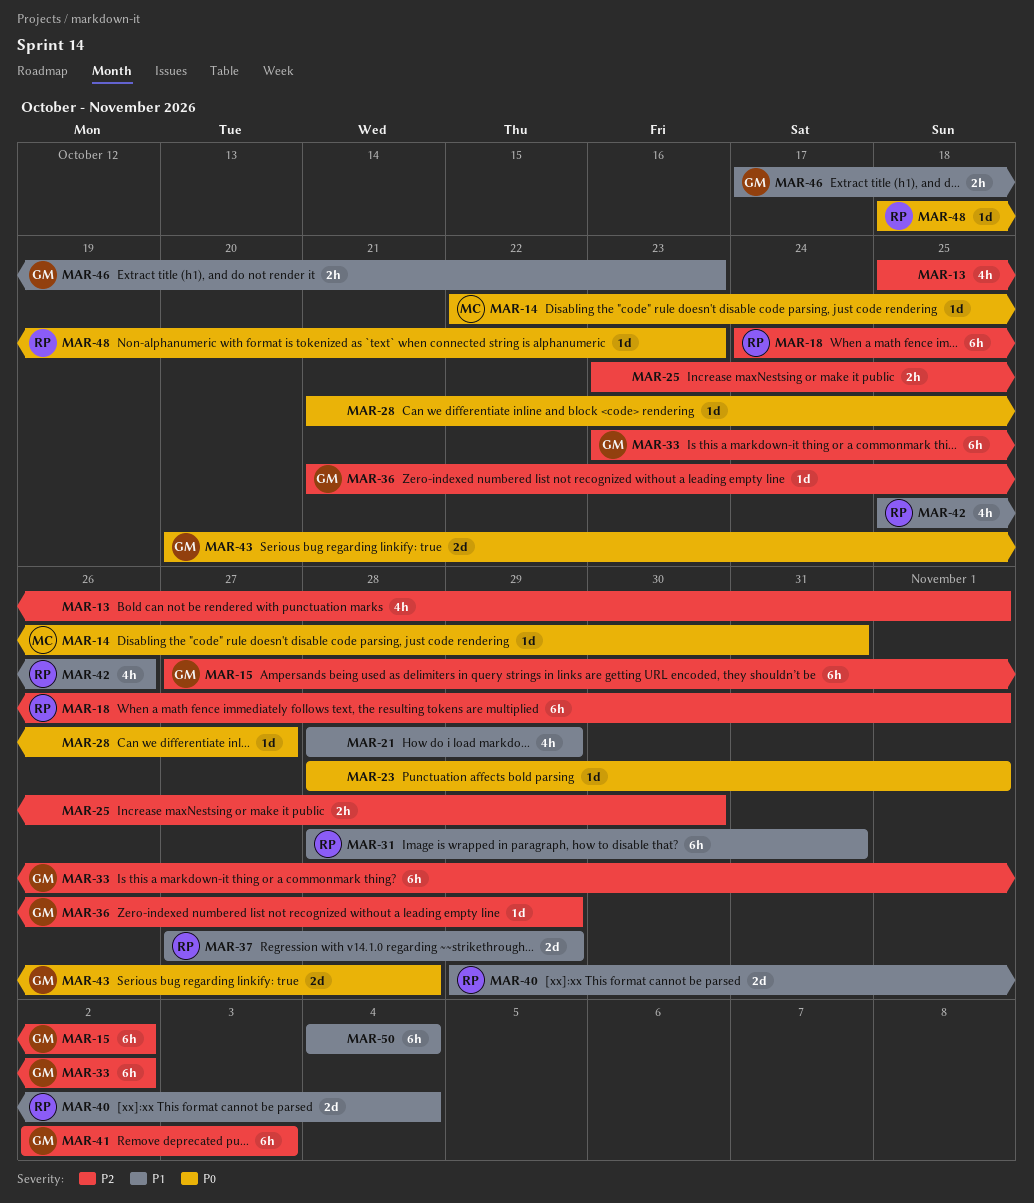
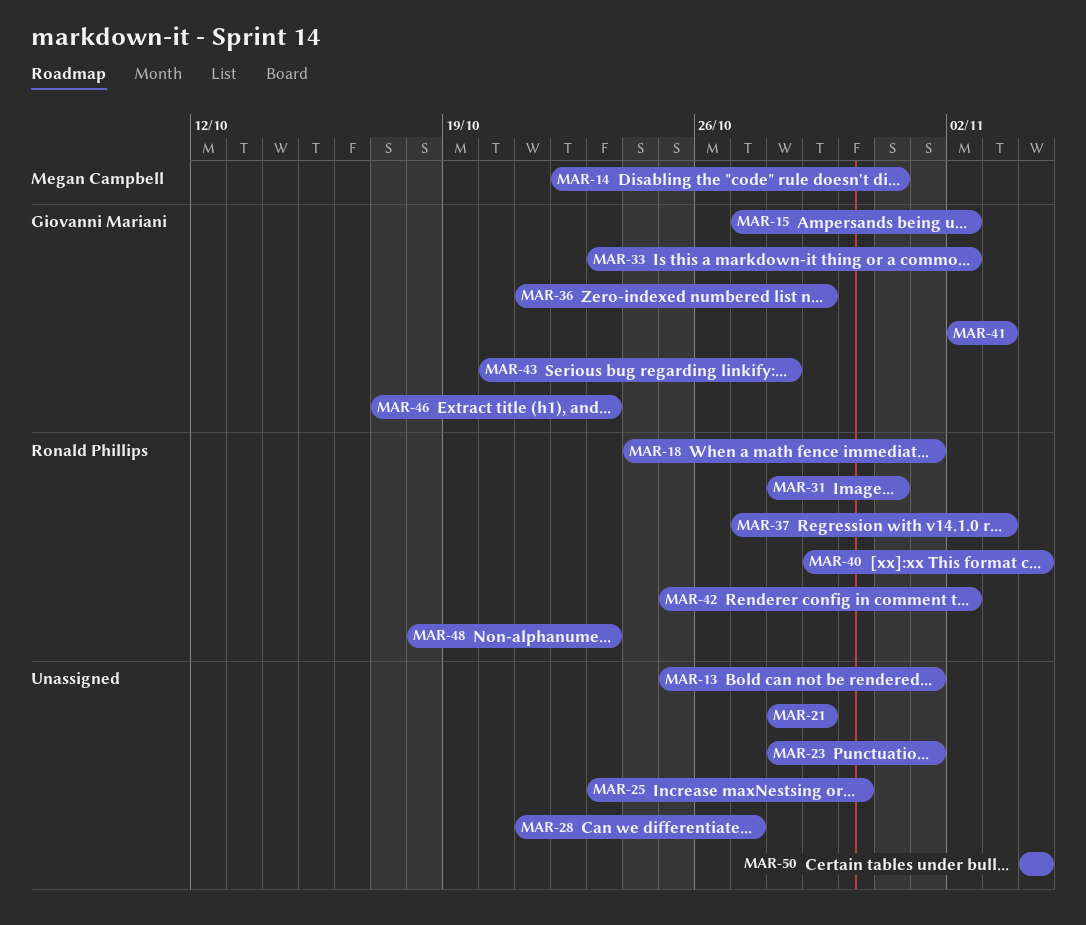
MAR-37, due: Oct 29 -> Nov 3
MAR-42, due: Oct 26 -> Nov 2

